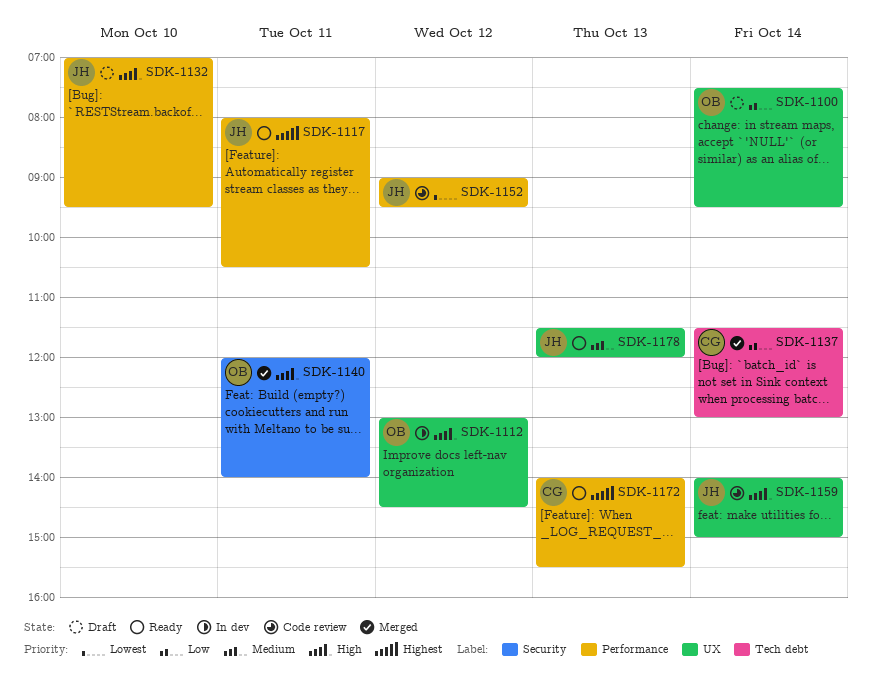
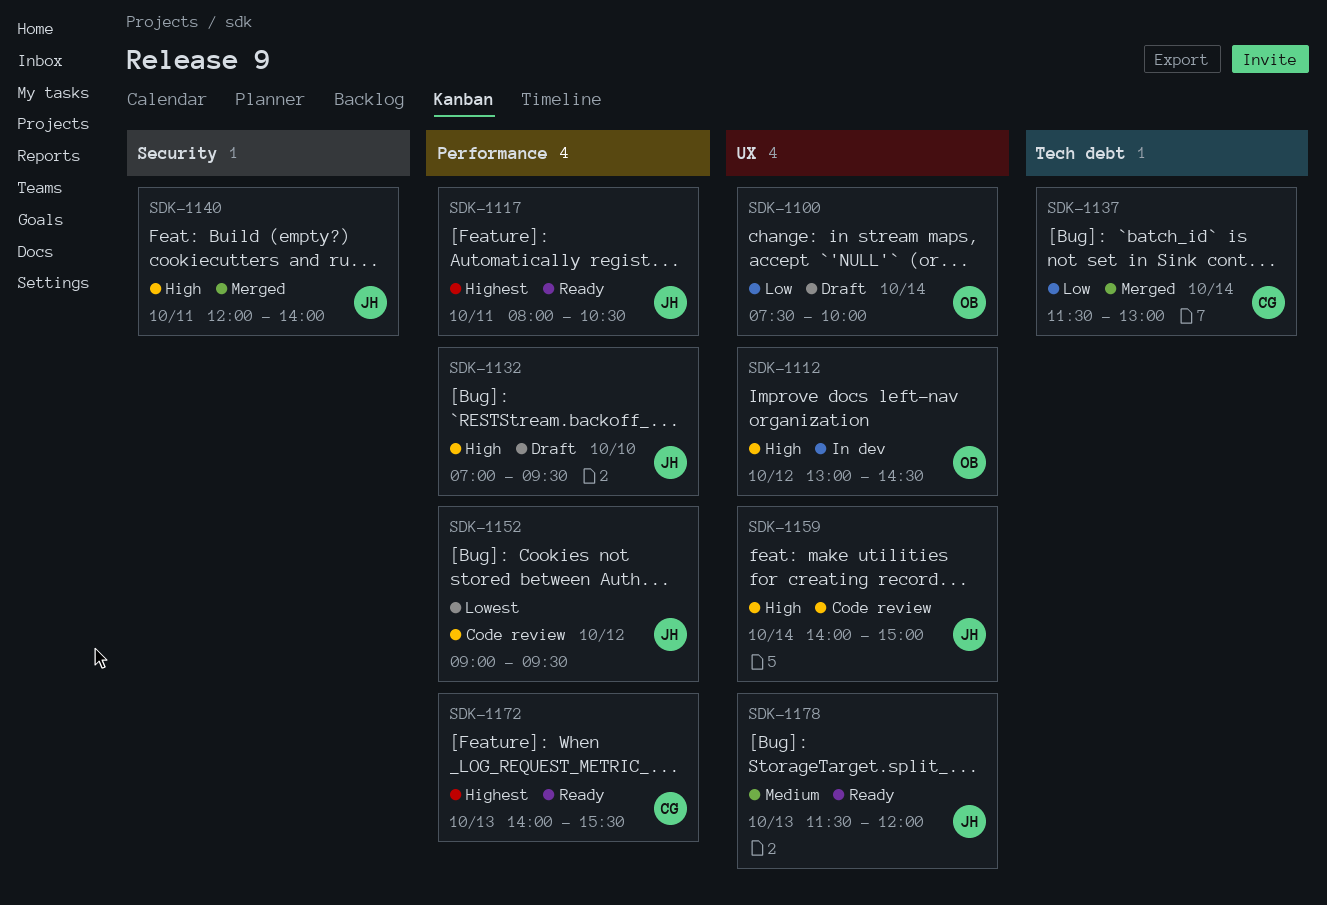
SDK-1100, ends: 09:30 -> 10:00
SDK-1140, owner: OB -> JH

